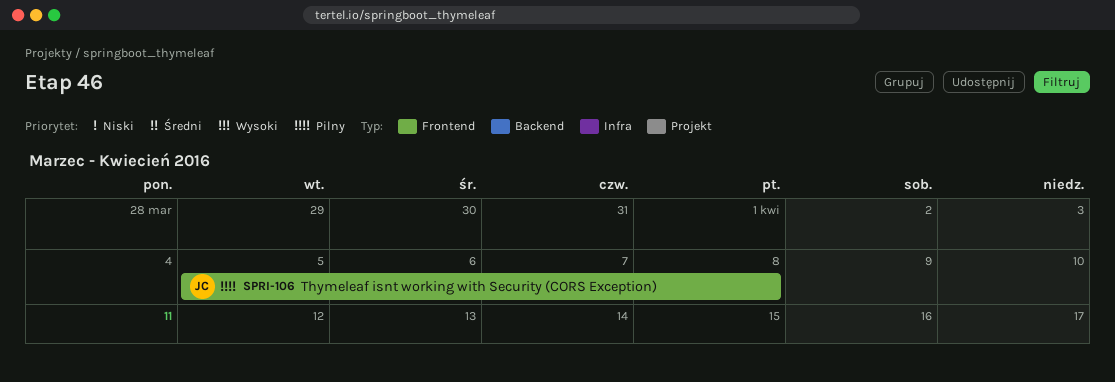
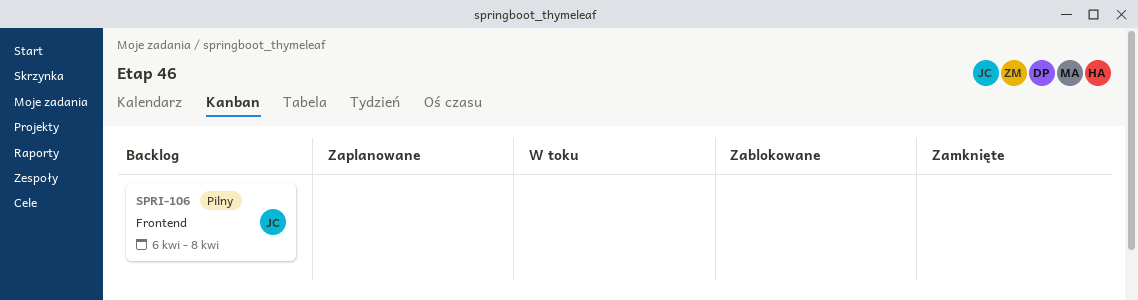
SPRI-106, start: Apr 5 -> Apr 6

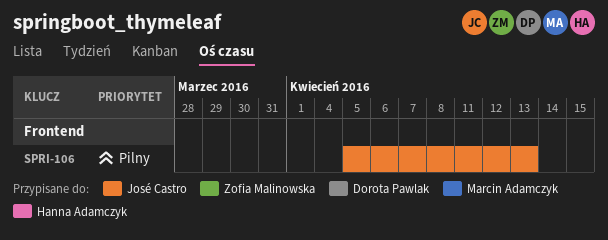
SPRI-106, start: Apr 6 -> Apr 5
SPRI-106, due: Apr 8 -> Apr 13

